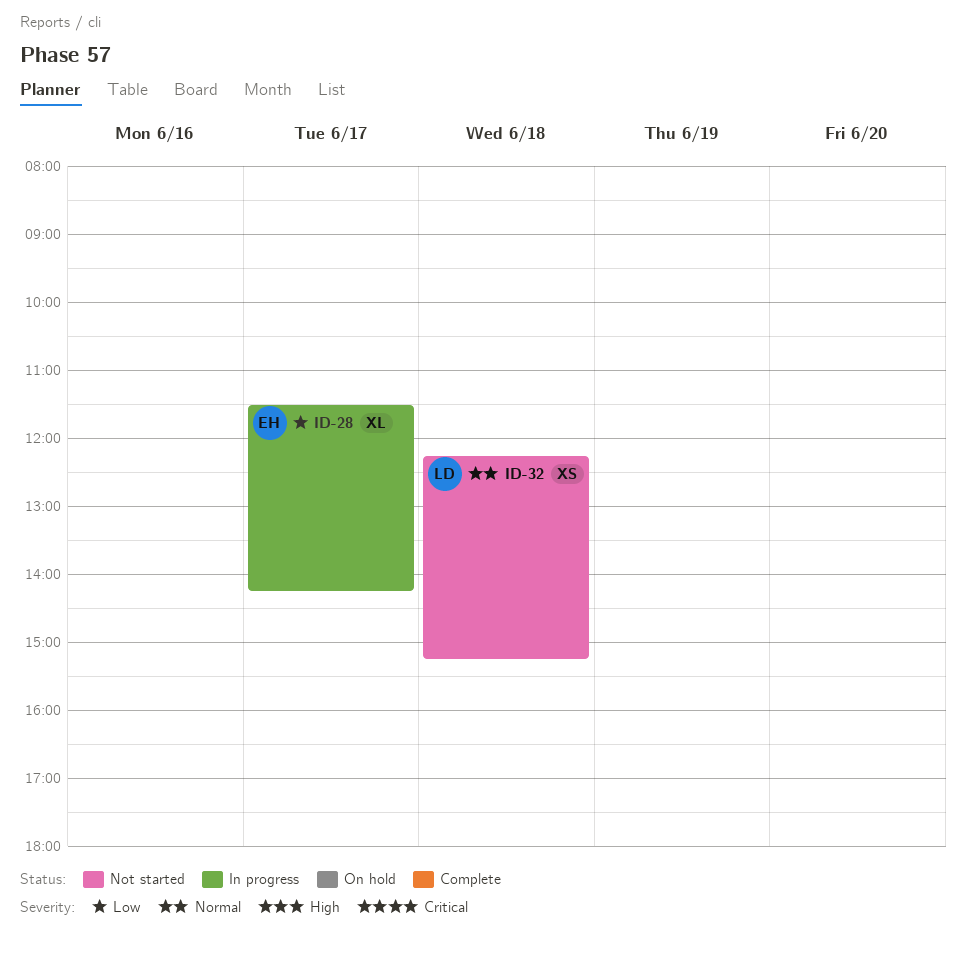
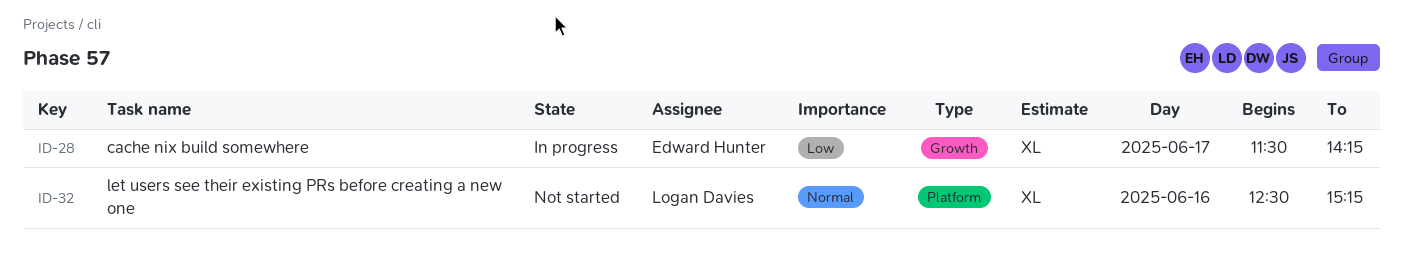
ID-32, estimate: XS -> XL
ID-32, day: Jun 18 -> Jun 16
ID-32, begins: 12:15 -> 12:30

